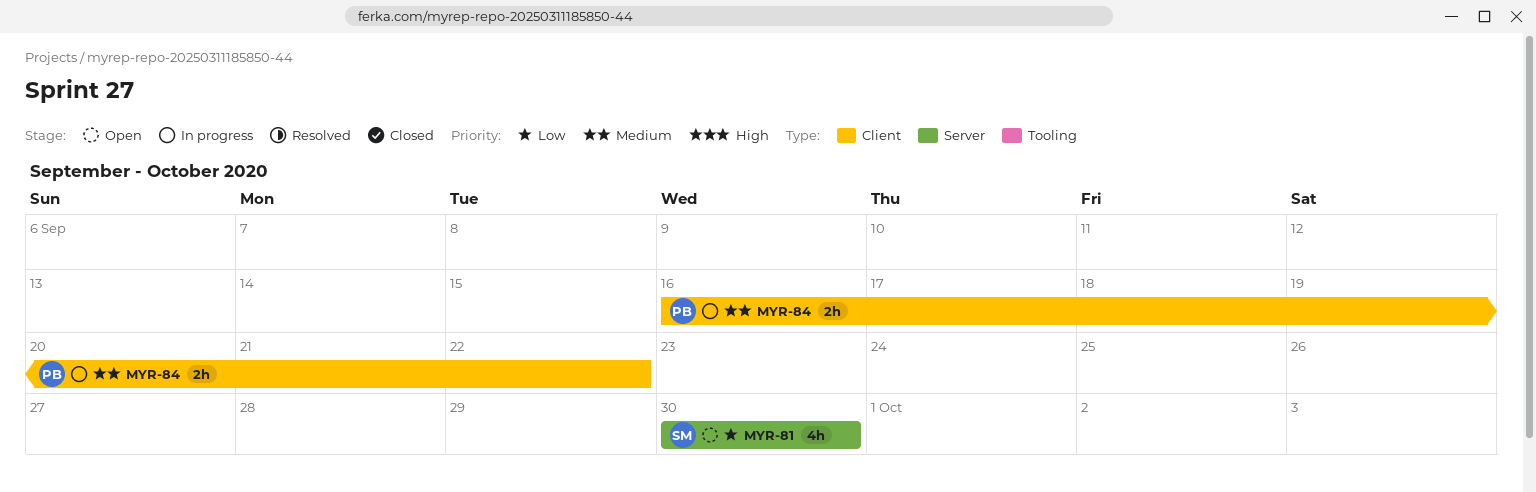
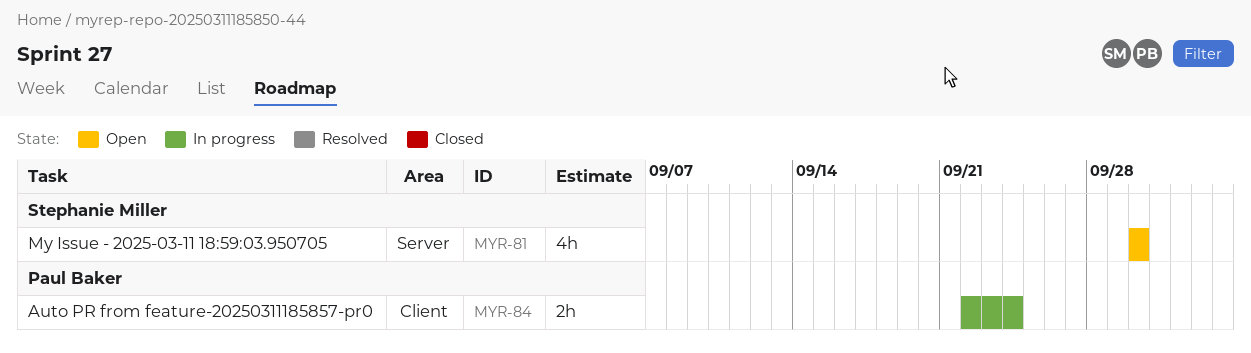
MYR-84, start: Sep 16 -> Sep 22
MYR-84, due: Sep 22 -> Sep 24

